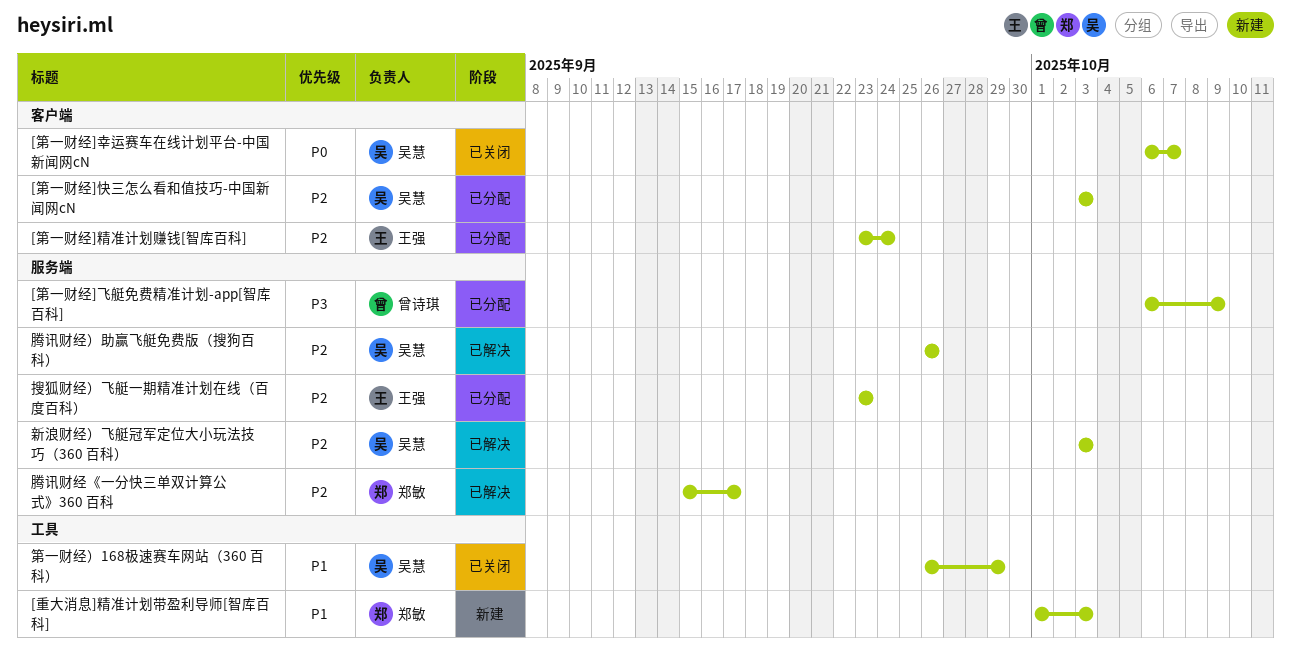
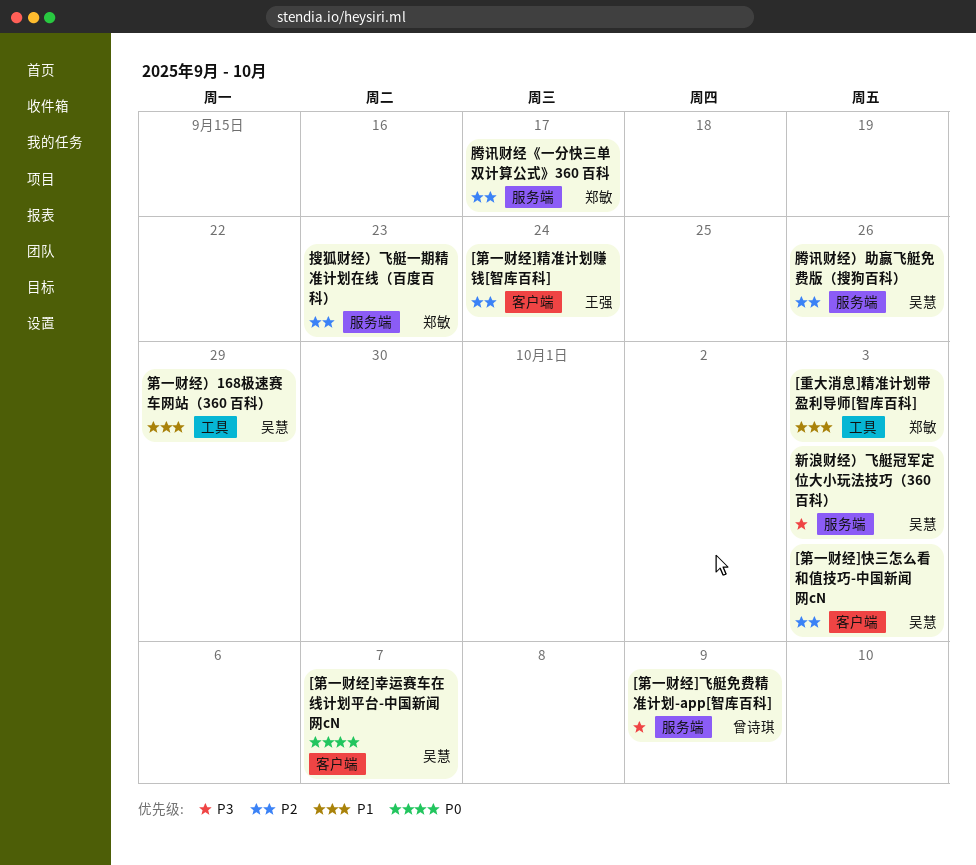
搜狐财经）飞艇一期精准计划在线（百度百科）, owner: 王强 -> 郑敏
新浪财经）飞艇冠军定位大小玩法技巧（360 百科）, priority: P2 -> P3

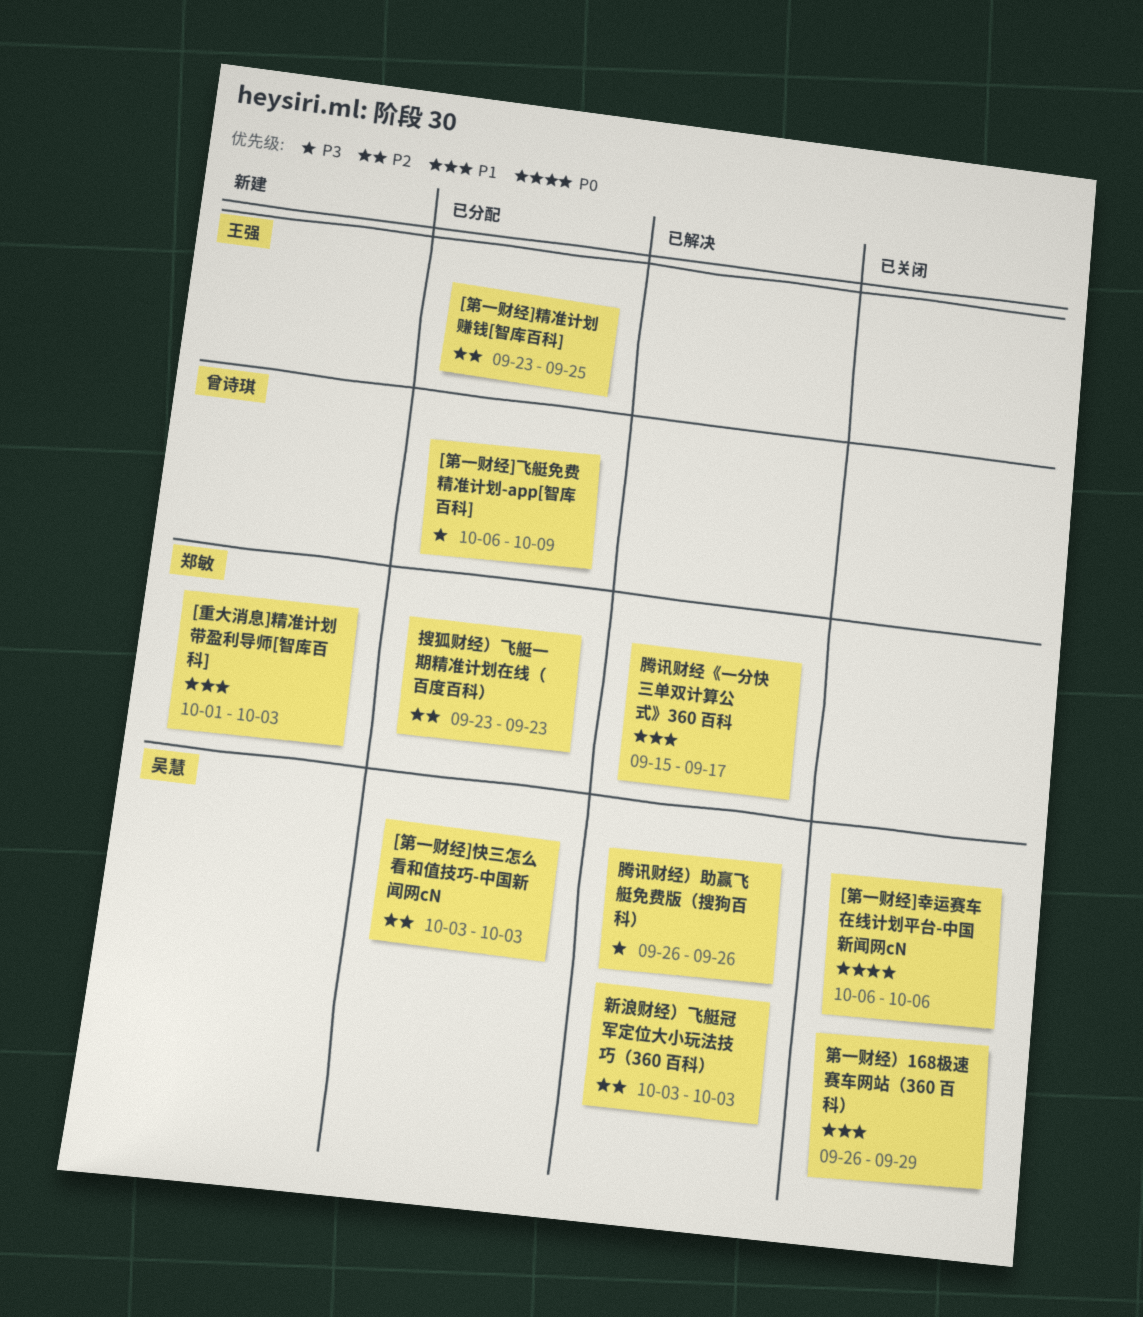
[第一财经]幸运赛车在线计划平台-中国新闻网cN, due: Oct 7 -> Oct 6
[第一财经]精准计划赚钱[智库百科], due: Sep 24 -> Sep 25
新浪财经）飞艇冠军定位大小玩法技巧（360 百科）, priority: P3 -> P2
腾讯财经《一分快三单双计算公式》360 百科, priority: P2 -> P1
腾讯财经）助赢飞艇免费版（搜狗百科）, priority: P2 -> P3

